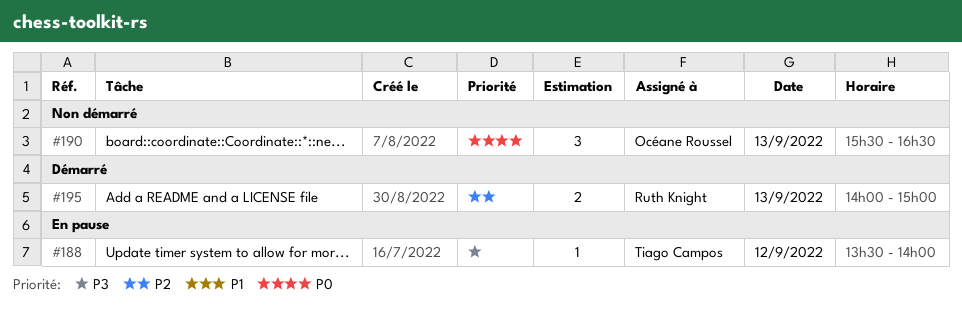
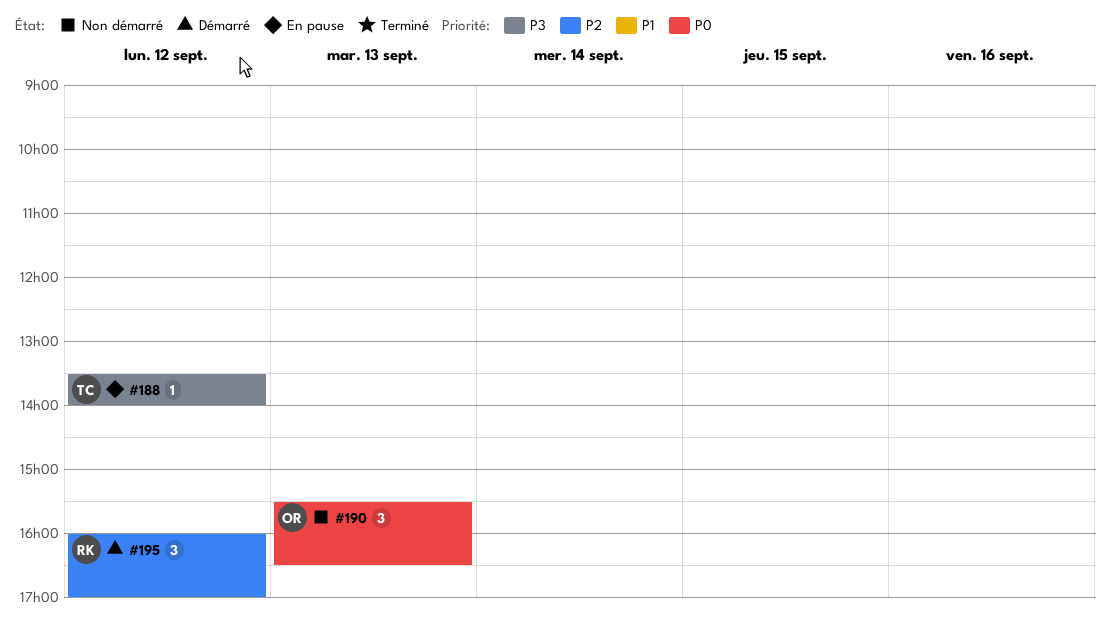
#195, estimate: 2 -> 3
#195, day: Sep 13 -> Sep 12
#195, begins: 14:00 -> 16:00
#195, ends: 15:00 -> 17:00

